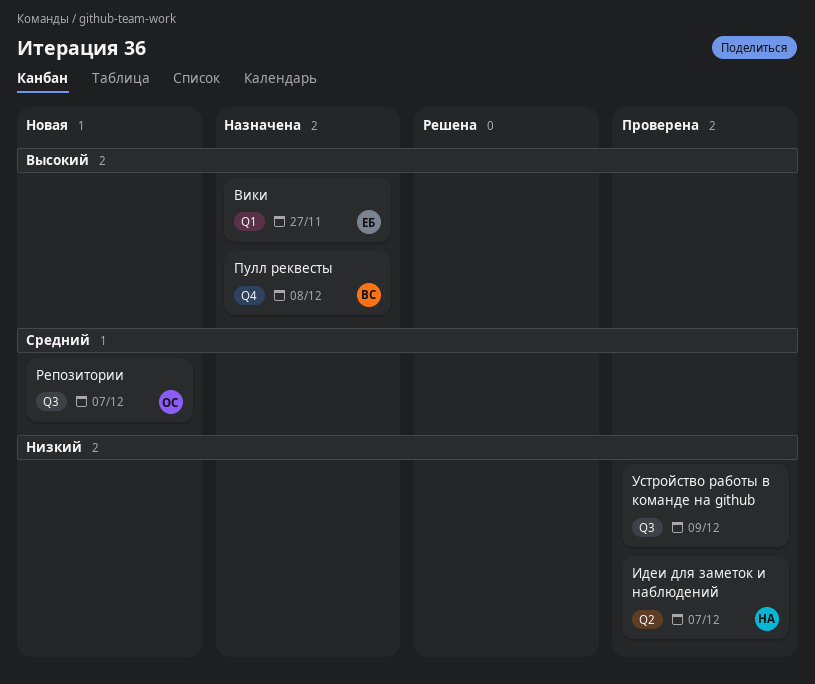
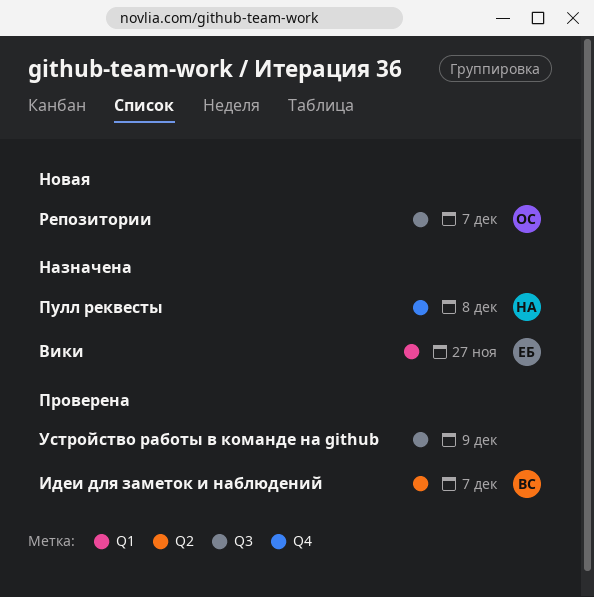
Идеи для заметок и наблюдений, owner: НА -> ВС
Пулл реквесты, owner: ВС -> НА

